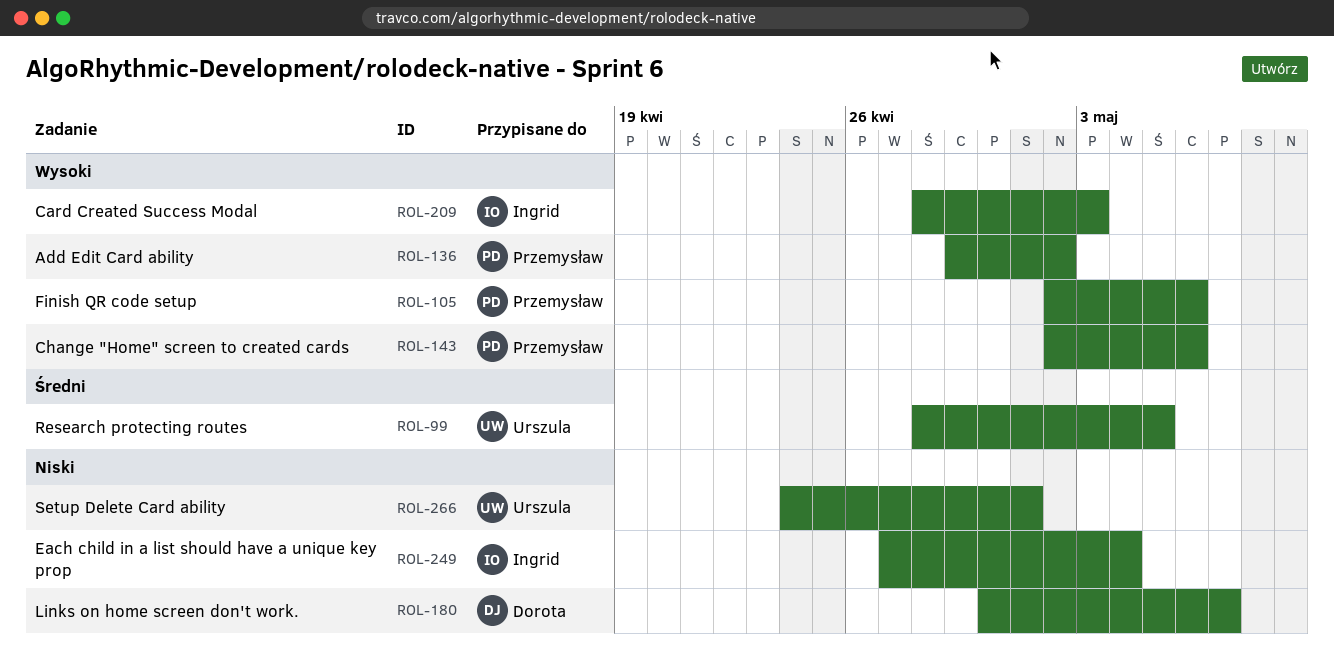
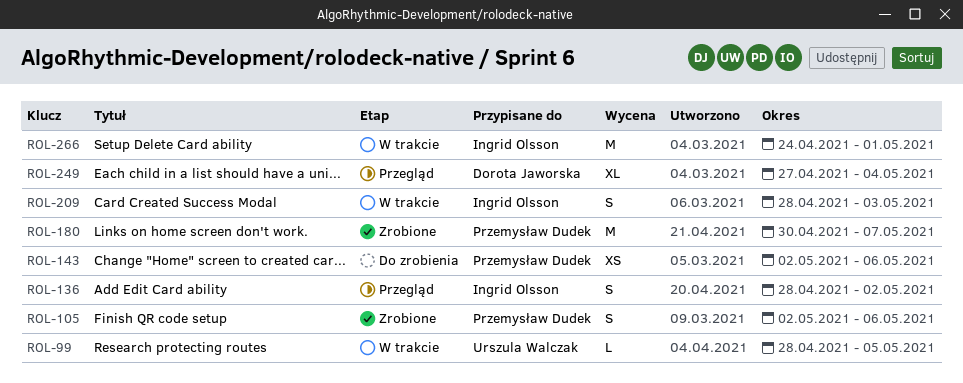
ROL-136, owner: Przemysław Dudek -> Ingrid Olsson
ROL-136, start: Apr 29 -> Apr 28
ROL-180, owner: Dorota Jaworska -> Przemysław Dudek
ROL-249, owner: Ingrid Olsson -> Dorota Jaworska
ROL-266, owner: Urszula Walczak -> Ingrid Olsson

